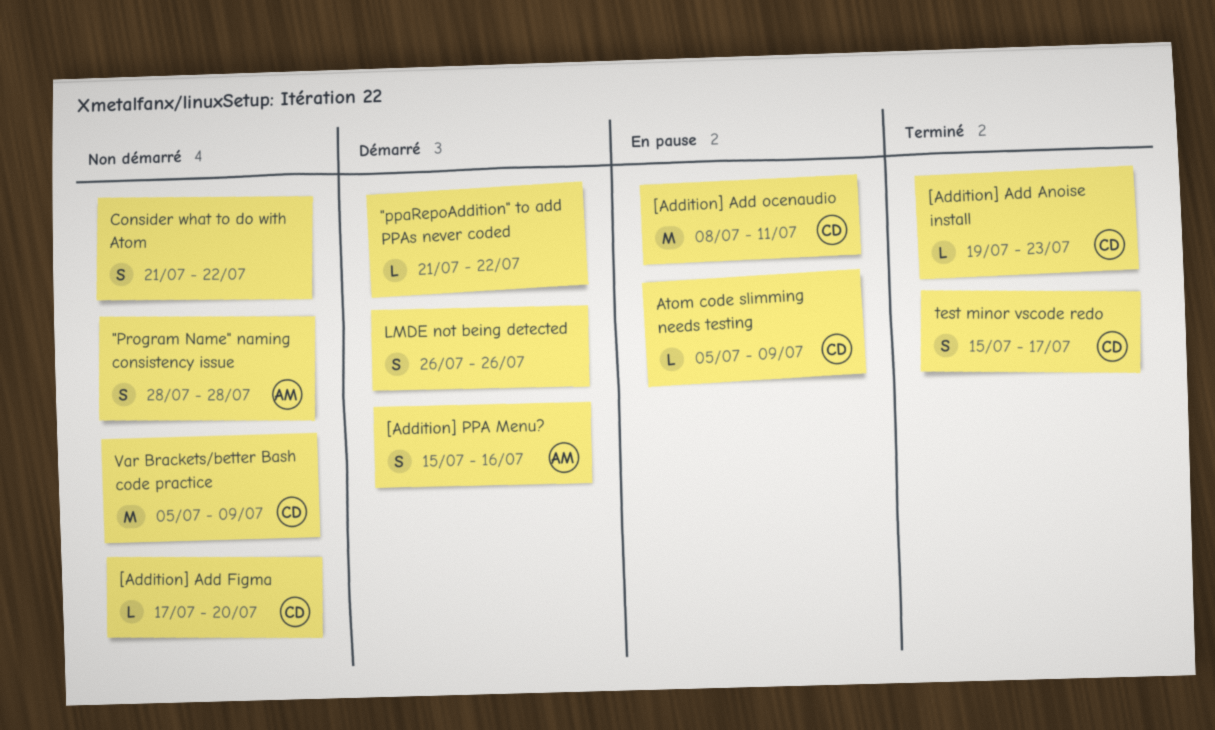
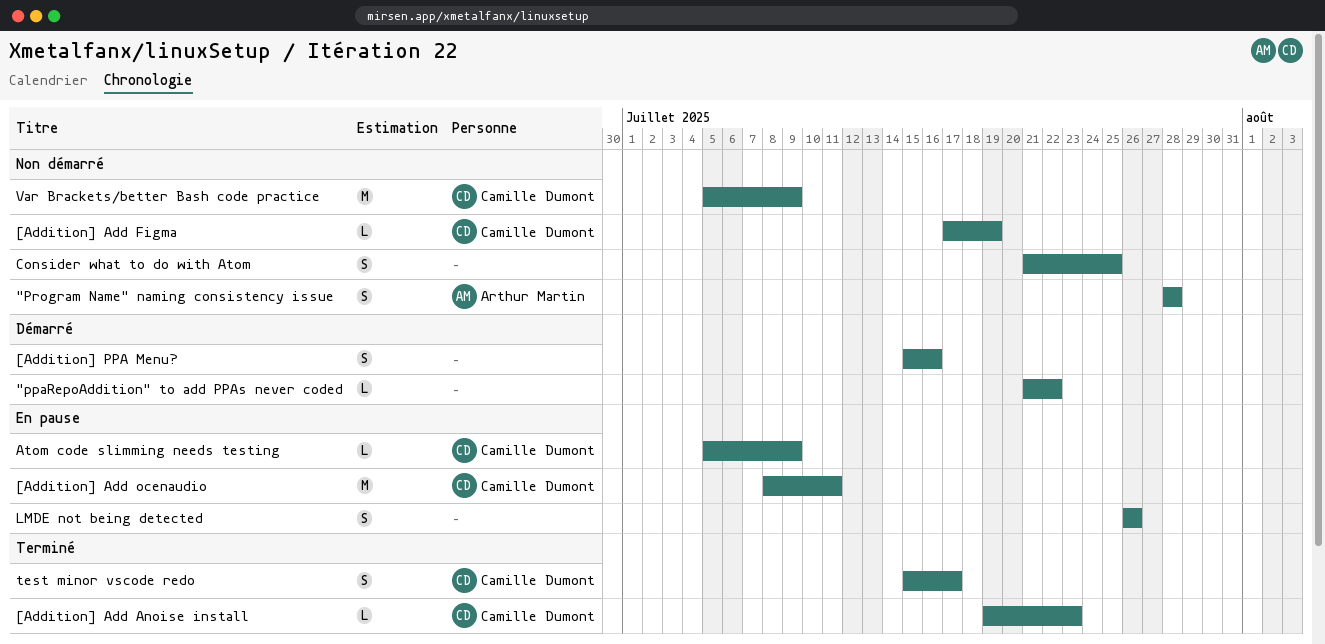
[Addition] Add Figma, due: Jul 20 -> Jul 19
[Addition] PPA Menu?, owner: Arthur Martin -> none
Consider what to do with Atom, due: Jul 22 -> Jul 25
LMDE not being detected, status: Démarré -> En pause

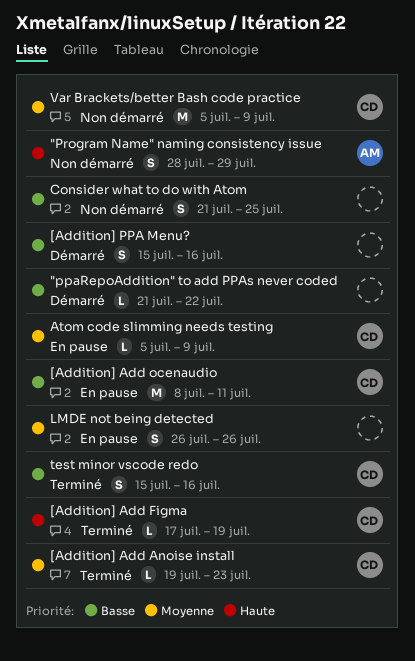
"Program Name" naming consistency issue, due: Jul 28 -> Jul 29
[Addition] Add Figma, status: Non démarré -> Terminé
test minor vscode redo, due: Jul 17 -> Jul 16

